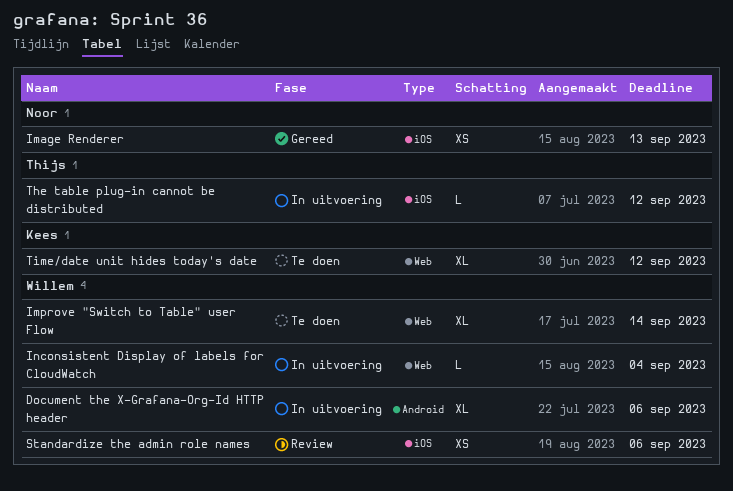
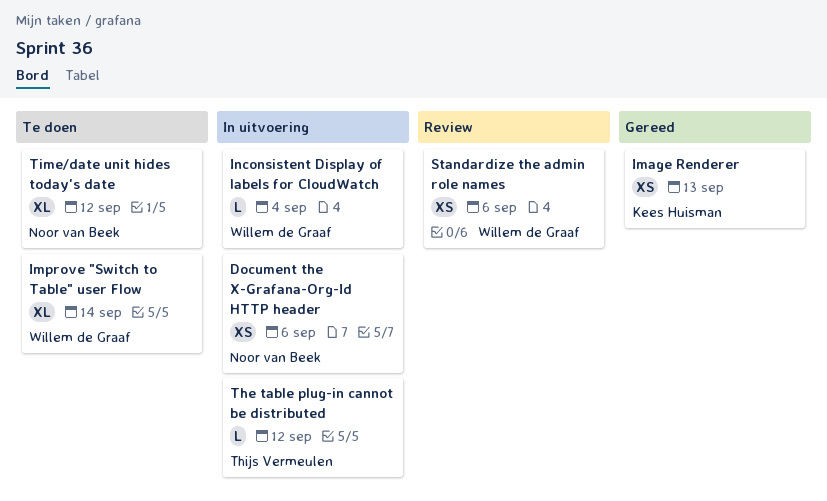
Document the X-Grafana-Org-Id HTTP header, owner: Willem de Graaf -> Noor van Beek
Document the X-Grafana-Org-Id HTTP header, estimate: XL -> XS
Image Renderer, owner: Noor van Beek -> Kees Huisman
Time/date unit hides today's date, owner: Kees Huisman -> Noor van Beek

